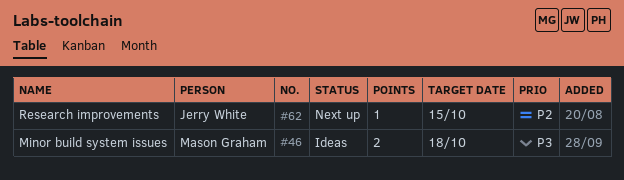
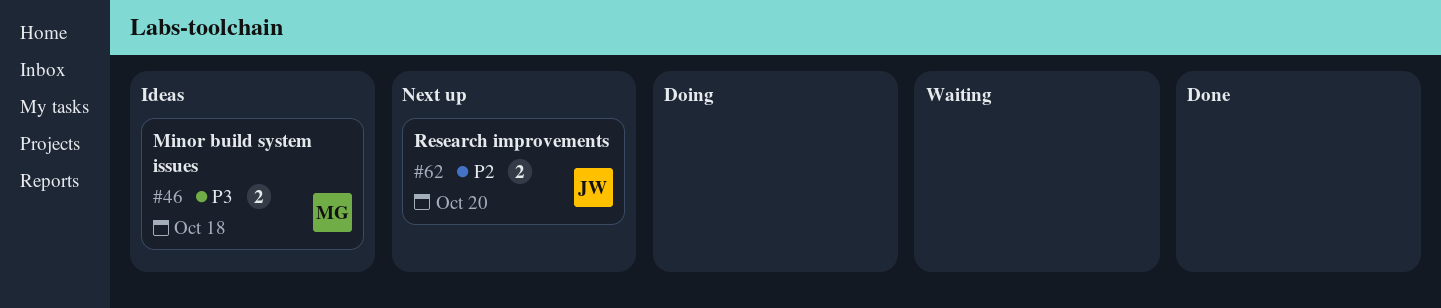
#62, estimate: 1 -> 2
#62, due: Oct 15 -> Oct 20

